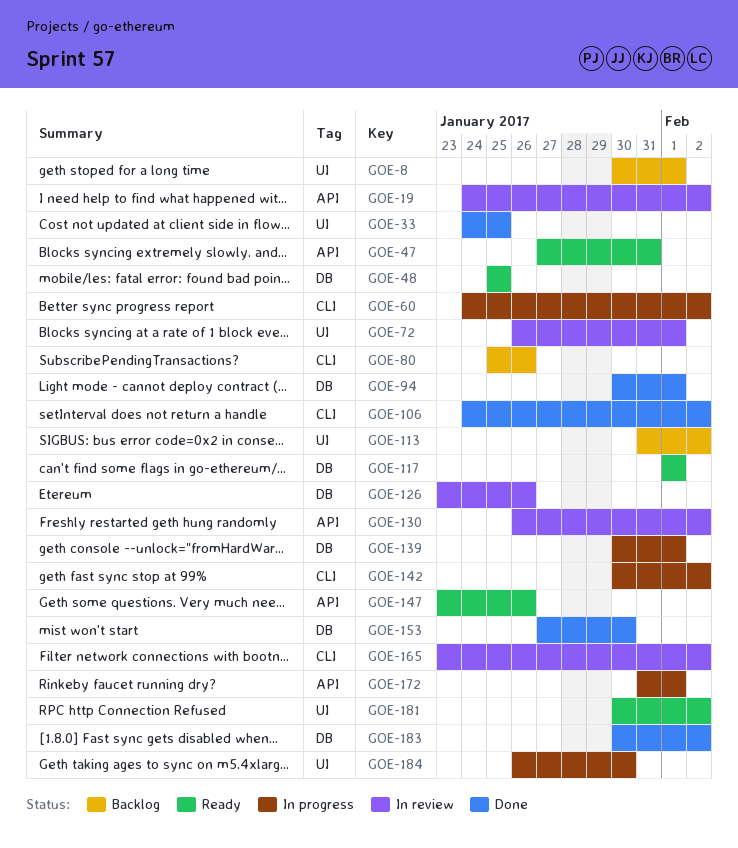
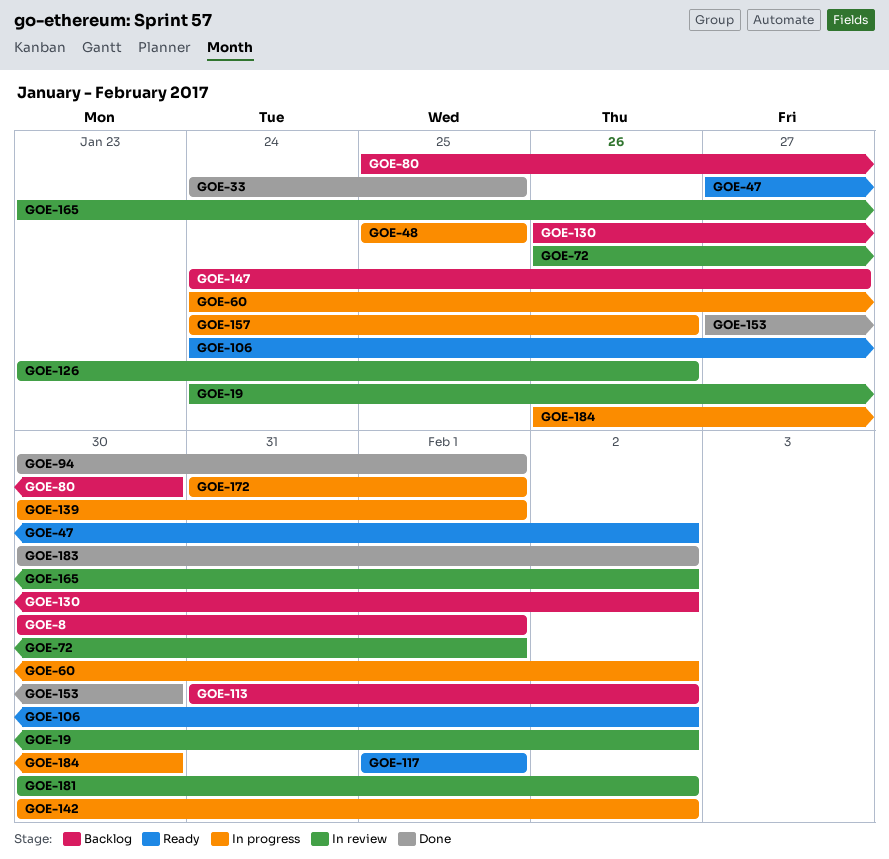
GOE-47, due: Jan 31 -> Feb 2
GOE-48, status: Ready -> In progress
GOE-80, due: Jan 26 -> Jan 30
GOE-106, status: Done -> Ready
GOE-130, status: In review -> Backlog
GOE-147, status: Ready -> Backlog
GOE-147, start: Jan 23 -> Jan 24
GOE-147, due: Jan 26 -> Jan 27
GOE-157: none -> present
GOE-181, status: Ready -> In review

